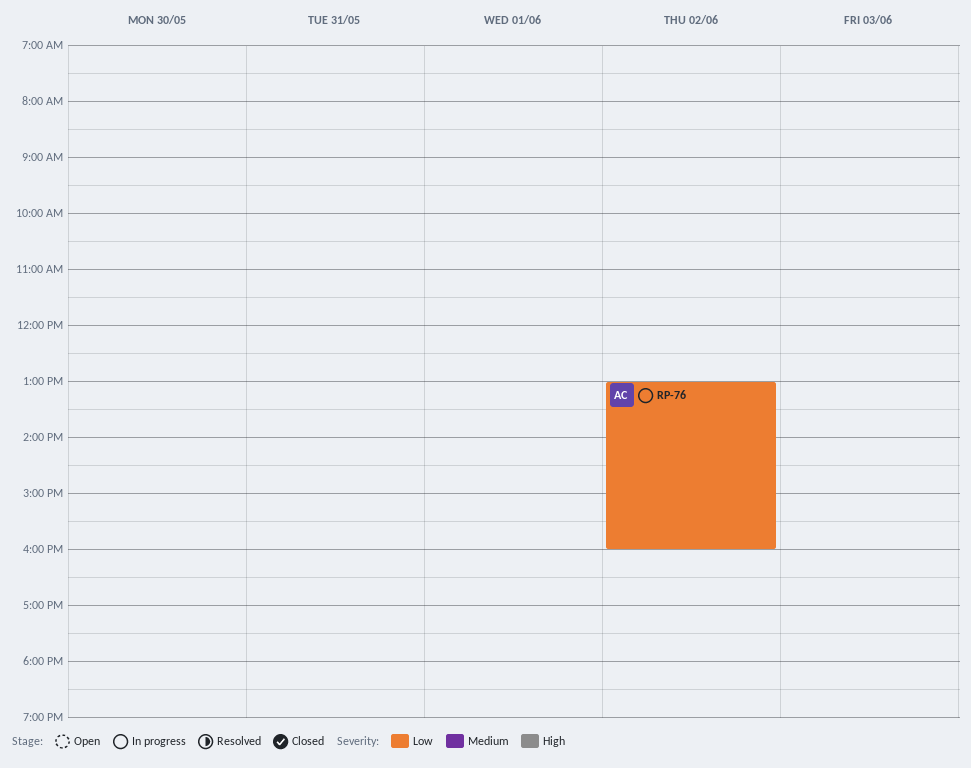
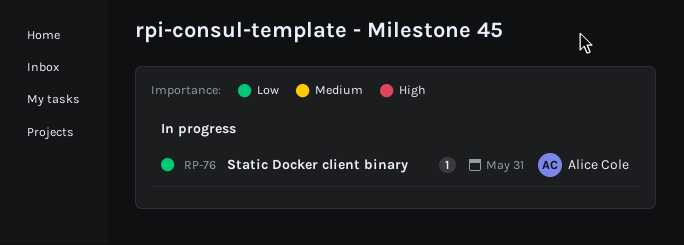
RP-76, day: Jun 2 -> May 31

